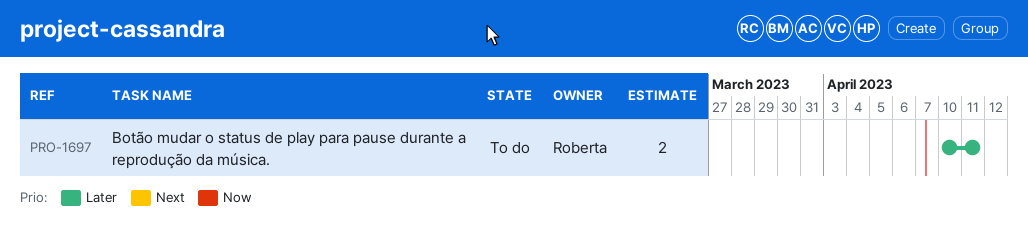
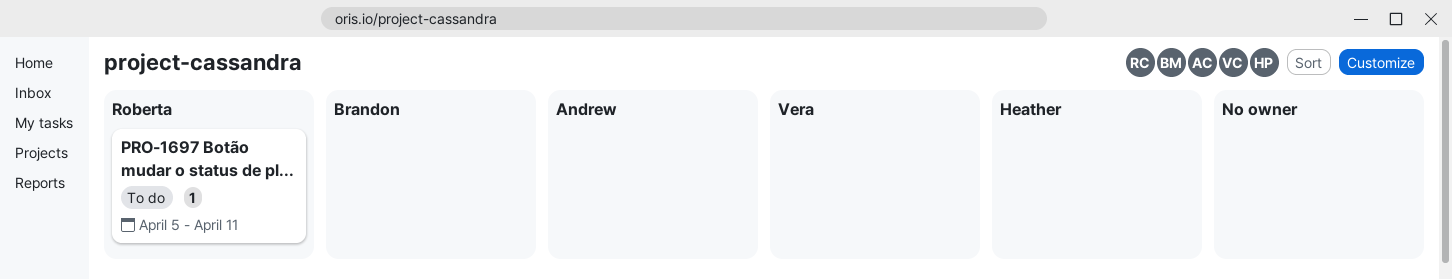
PRO-1697, estimate: 2 -> 1
PRO-1697, start: Apr 10 -> Apr 5

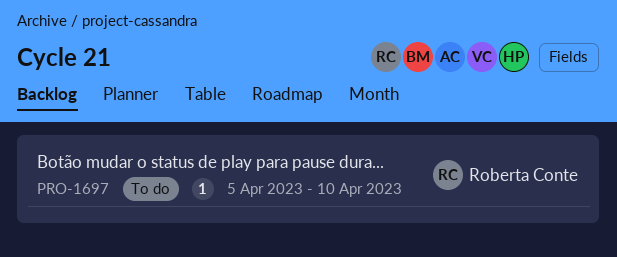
PRO-1697, due: Apr 11 -> Apr 10

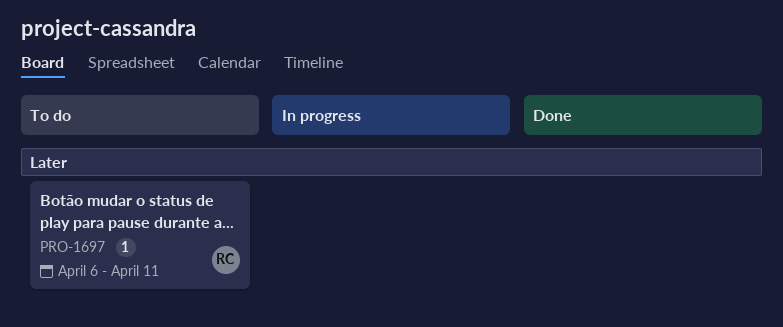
PRO-1697, start: Apr 5 -> Apr 6
PRO-1697, due: Apr 10 -> Apr 11

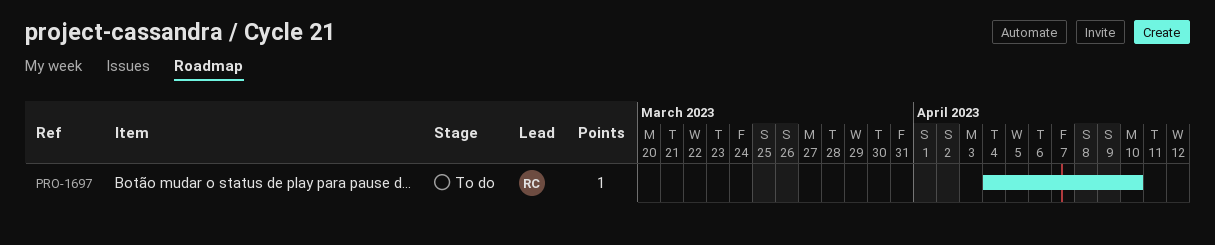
PRO-1697, start: Apr 6 -> Apr 4
PRO-1697, due: Apr 11 -> Apr 10

